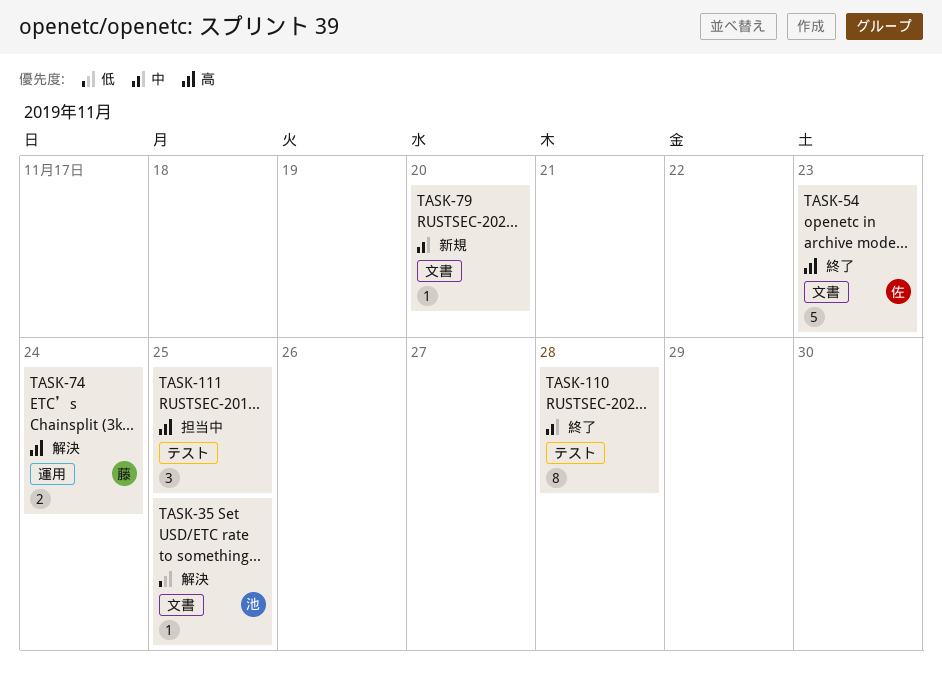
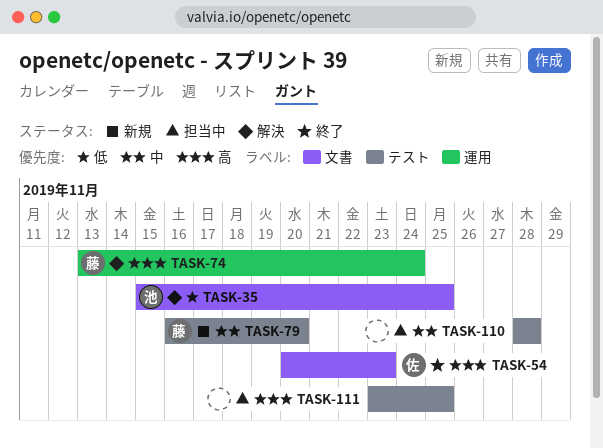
TASK-79, owner: none -> 藤
TASK-79, label: 文書 -> テスト
TASK-110, status: 終了 -> 担当中

